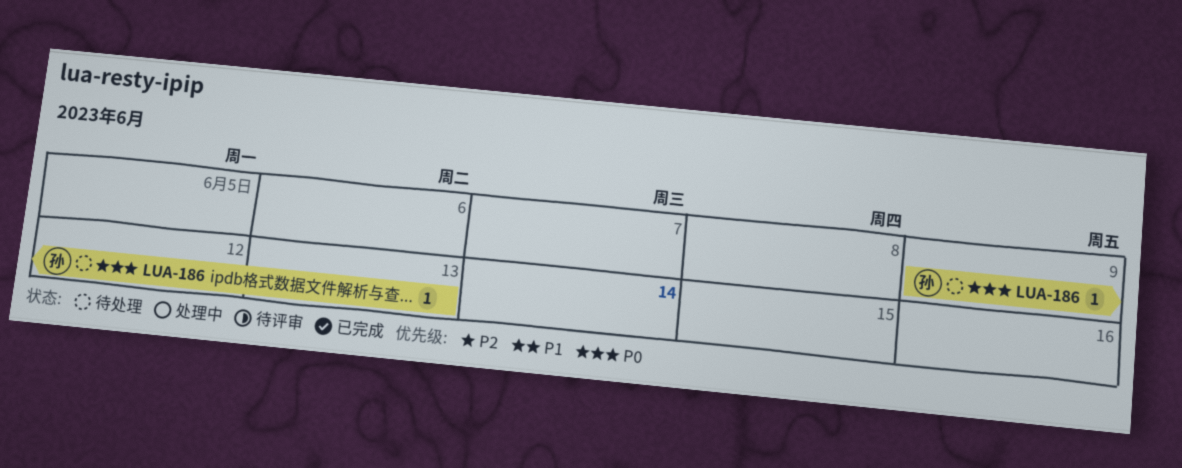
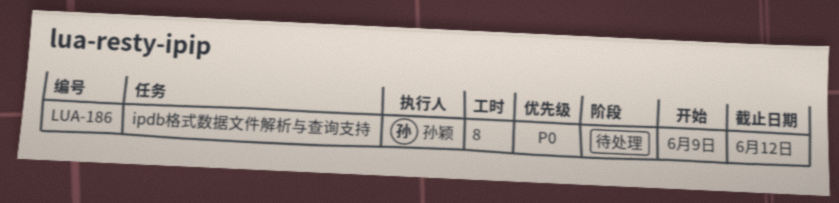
LUA-186, estimate: 1 -> 8
LUA-186, due: Jun 13 -> Jun 12

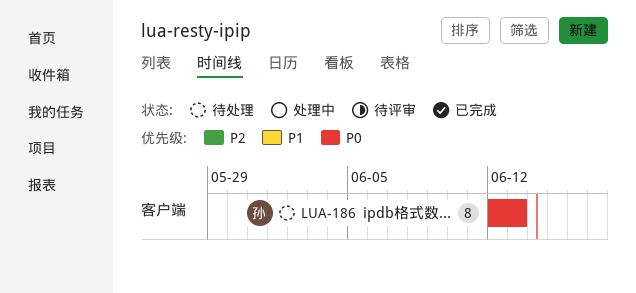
LUA-186, start: Jun 9 -> Jun 12
LUA-186, due: Jun 12 -> Jun 13

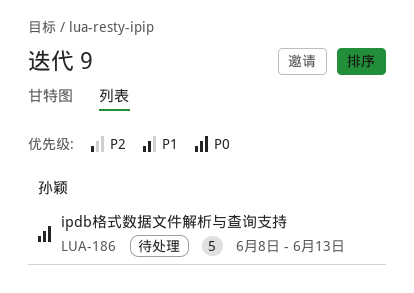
LUA-186, estimate: 8 -> 5
LUA-186, start: Jun 12 -> Jun 8

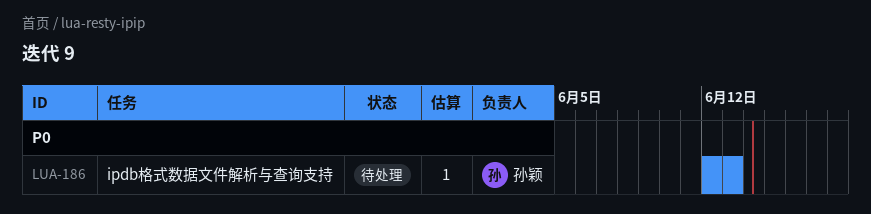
LUA-186, estimate: 5 -> 1
LUA-186, start: Jun 8 -> Jun 12

